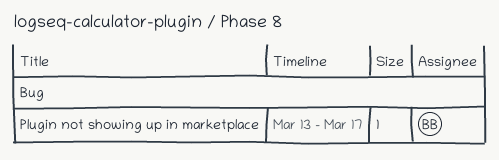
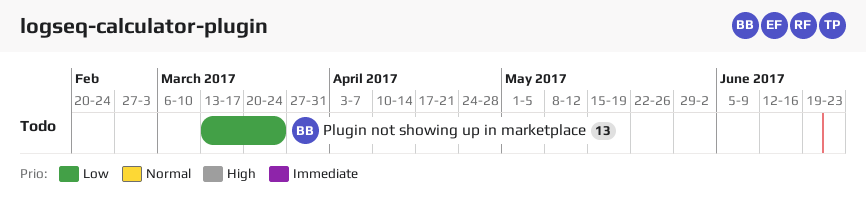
Plugin not showing up in marketplace, estimate: 1 -> 13
Plugin not showing up in marketplace, due: Mar 17 -> Mar 24

